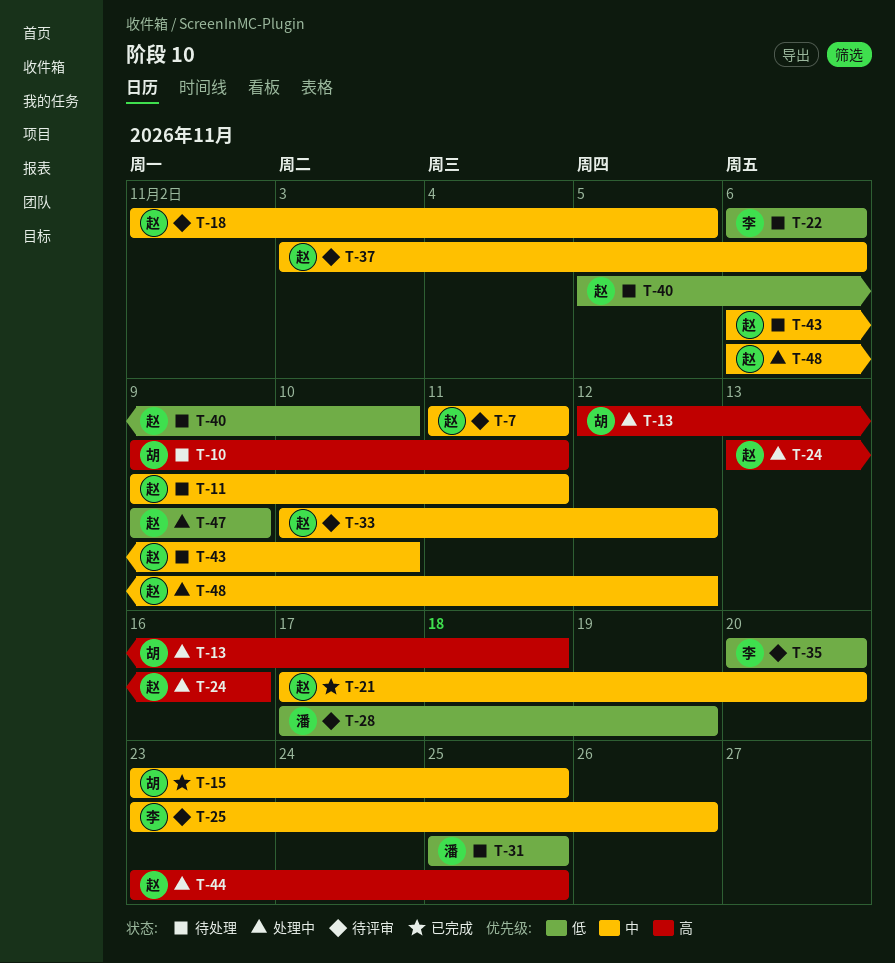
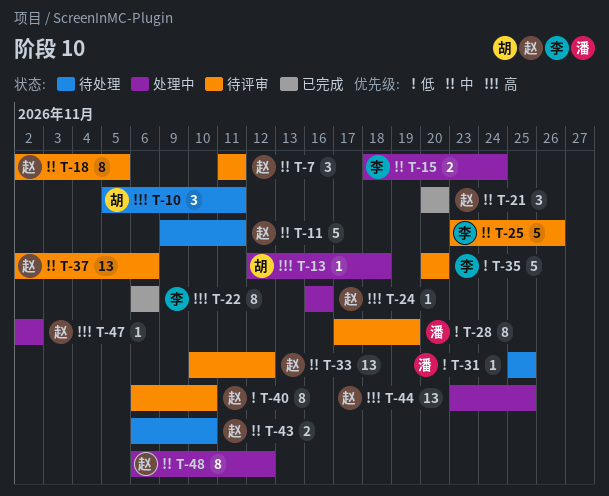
T-10, start: Nov 9 -> Nov 5
T-15, status: 已完成 -> 处理中
T-15, owner: 胡 -> 李
T-15, start: Nov 23 -> Nov 18
T-15, due: Nov 25 -> Nov 24
T-21, start: Nov 17 -> Nov 20
T-22, status: 待处理 -> 已完成
T-22, priority: 低 -> 高
T-24, start: Nov 13 -> Nov 16
T-37, start: Nov 3 -> Nov 2
T-40, status: 待处理 -> 待评审
T-40, start: Nov 5 -> Nov 6
T-47, priority: 低 -> 高
T-47, start: Nov 9 -> Nov 2
T-47, due: Nov 9 -> Nov 2

